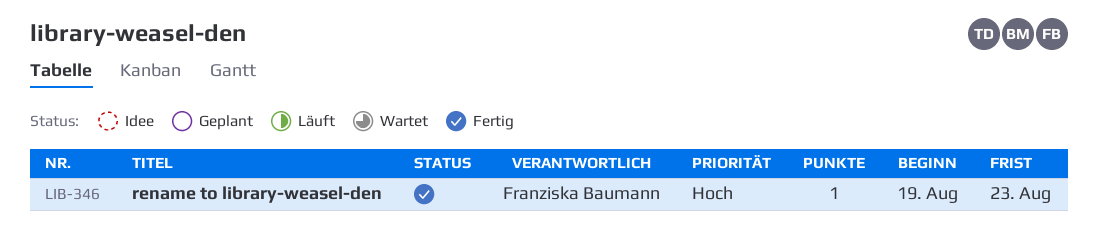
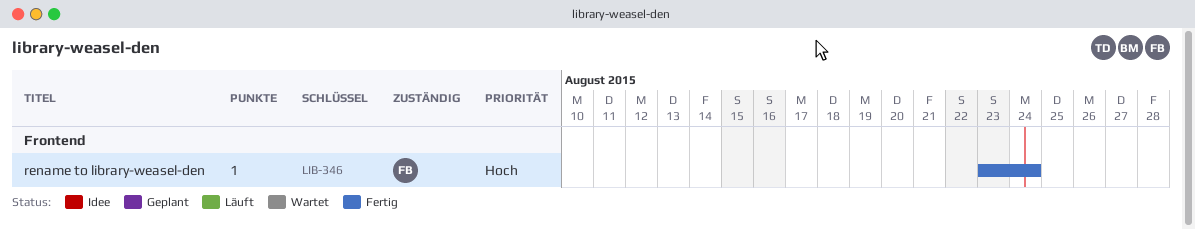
LIB-346, start: Aug 19 -> Aug 23
LIB-346, due: Aug 23 -> Aug 24

